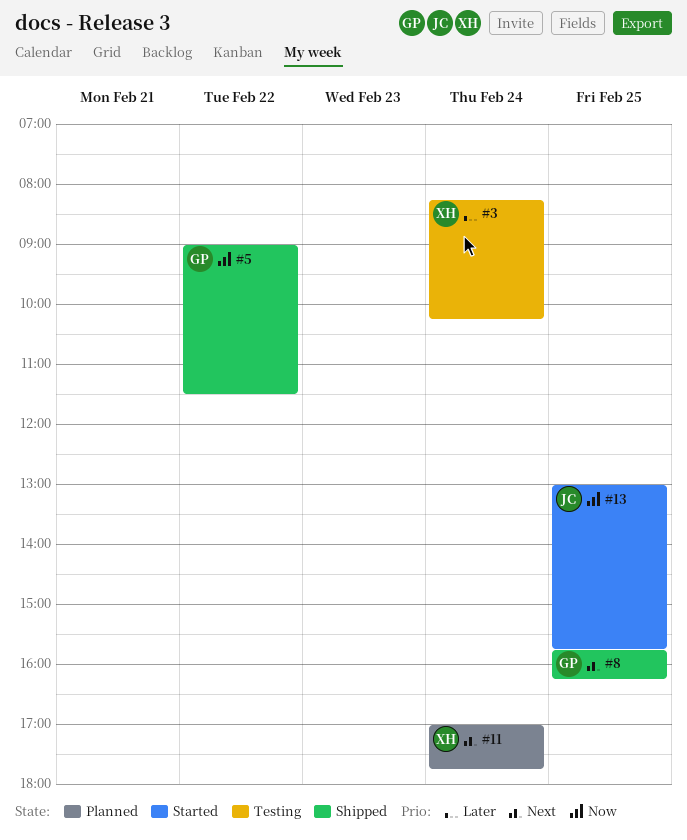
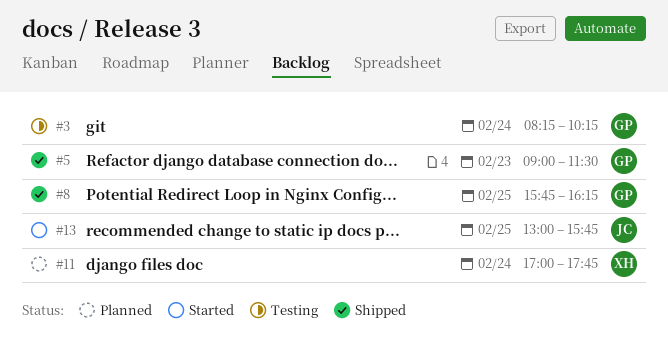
#3, owner: XH -> GP
#5, day: Feb 22 -> Feb 23

